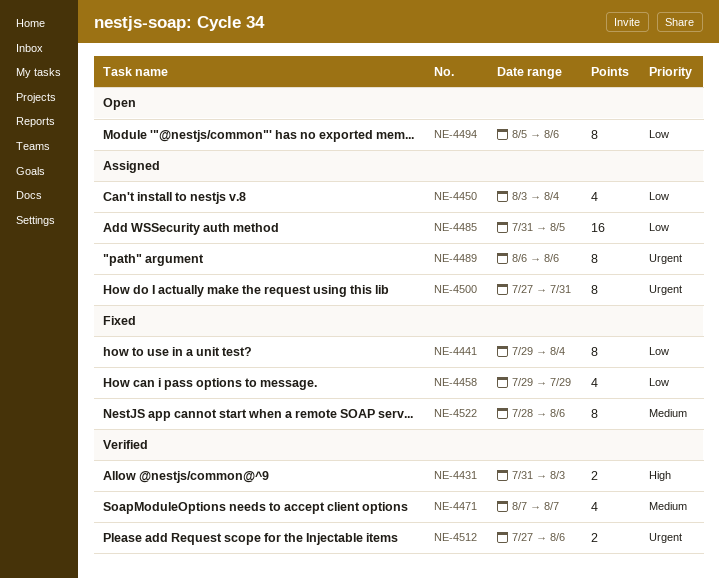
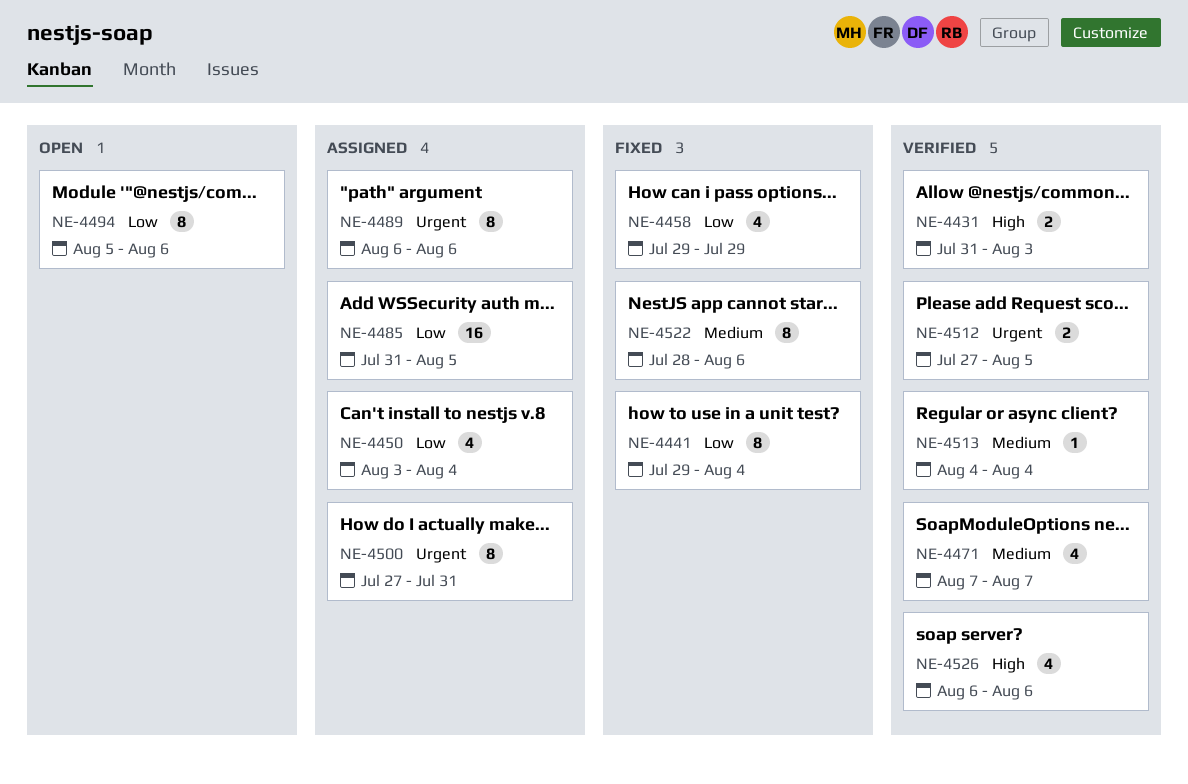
NE-4512, due: Aug 6 -> Aug 5
NE-4513: none -> present
NE-4526: none -> present

